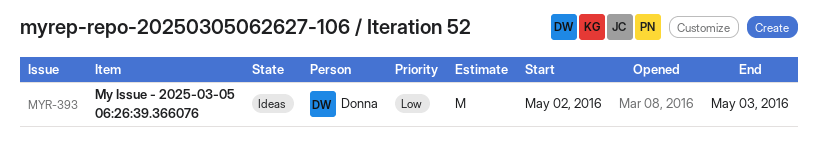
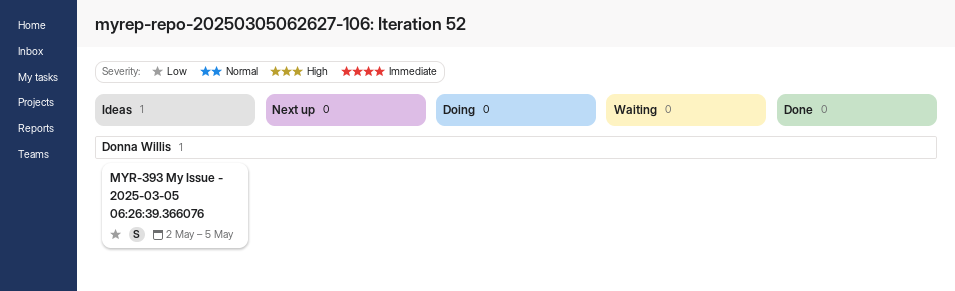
MYR-393, estimate: M -> S
MYR-393, due: May 3 -> May 5

